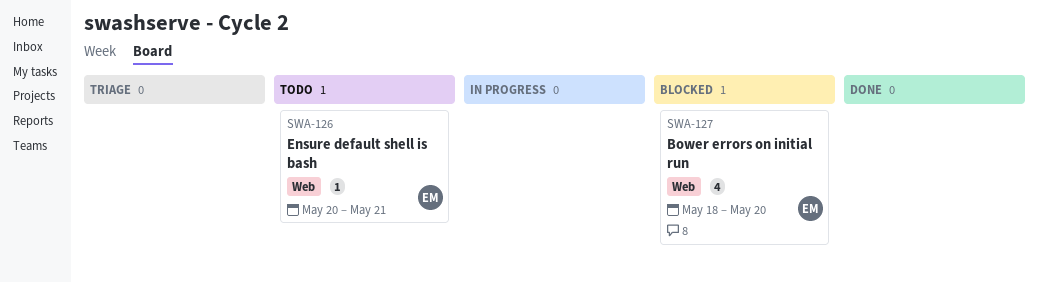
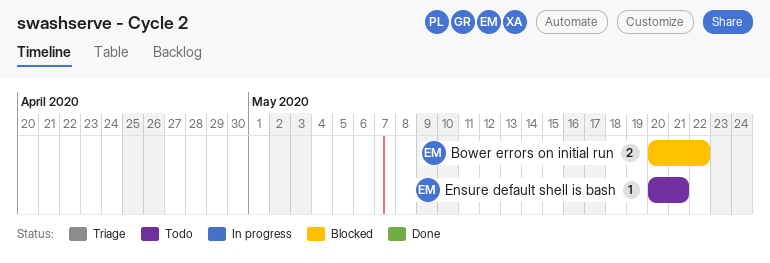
Bower errors on initial run, estimate: 4 -> 2
Bower errors on initial run, start: May 18 -> May 20
Bower errors on initial run, due: May 20 -> May 22

